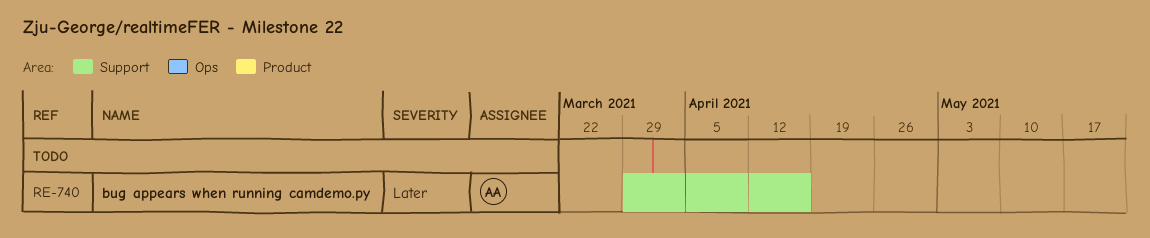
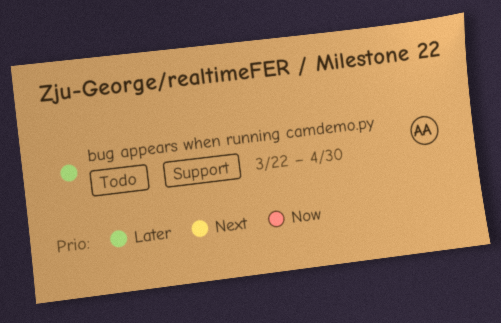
bug appears when running camdemo.py, start: Mar 29 -> Mar 22
bug appears when running camdemo.py, due: Apr 16 -> Apr 30

